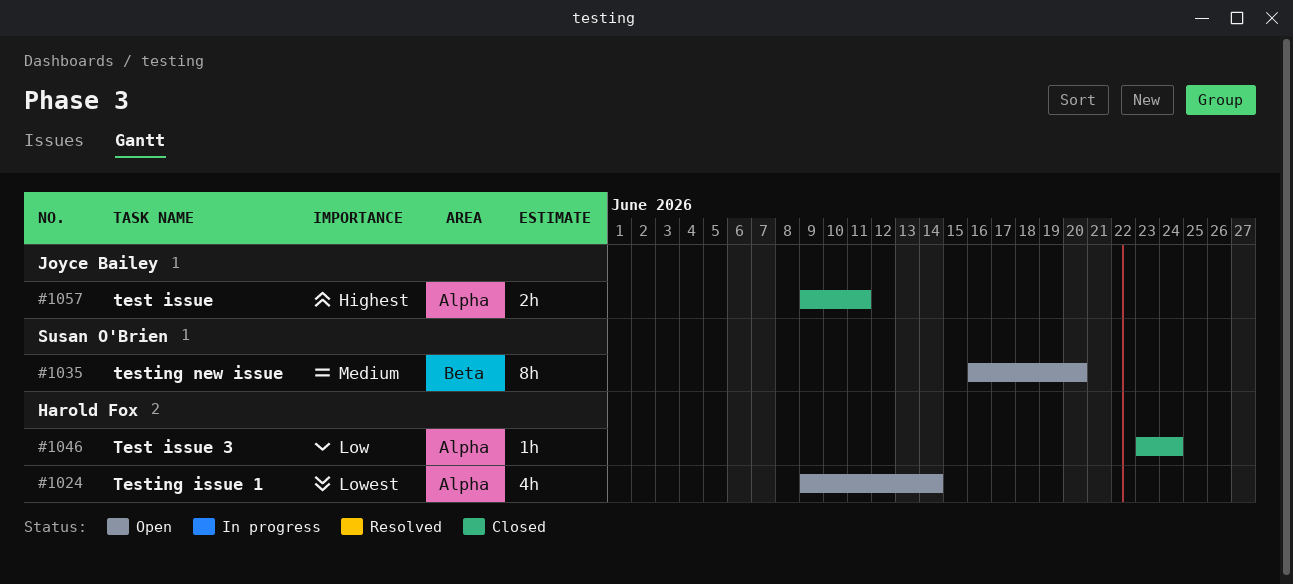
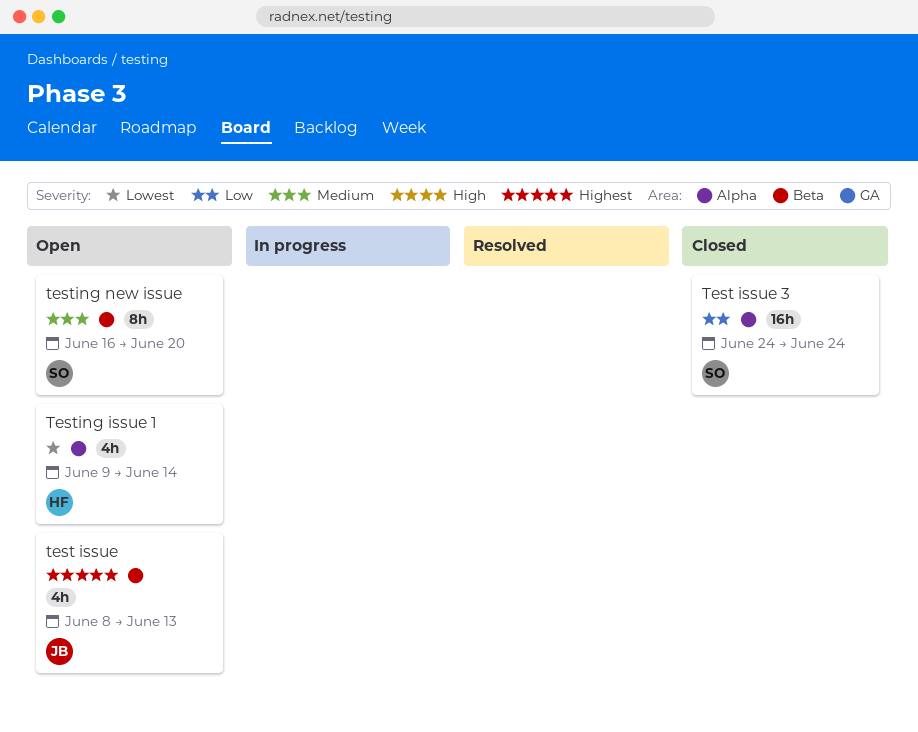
test issue, status: Closed -> Open
test issue, label: Alpha -> Beta
test issue, estimate: 2h -> 4h
test issue, start: Jun 9 -> Jun 8
test issue, due: Jun 11 -> Jun 13
Test issue 3, owner: Harold Fox -> Susan O'Brien
Test issue 3, estimate: 1h -> 16h
Test issue 3, start: Jun 23 -> Jun 24

